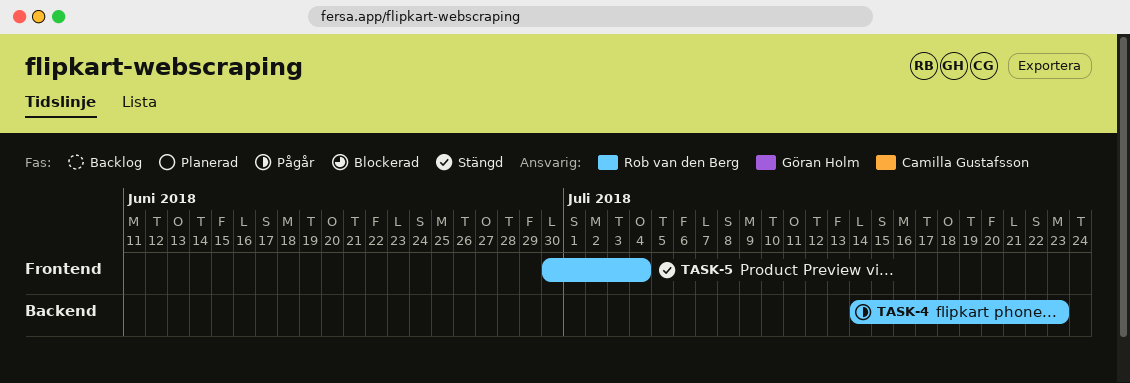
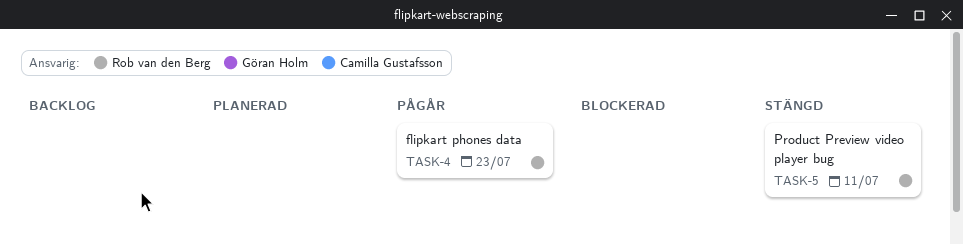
TASK-5, due: Jul 4 -> Jul 11

